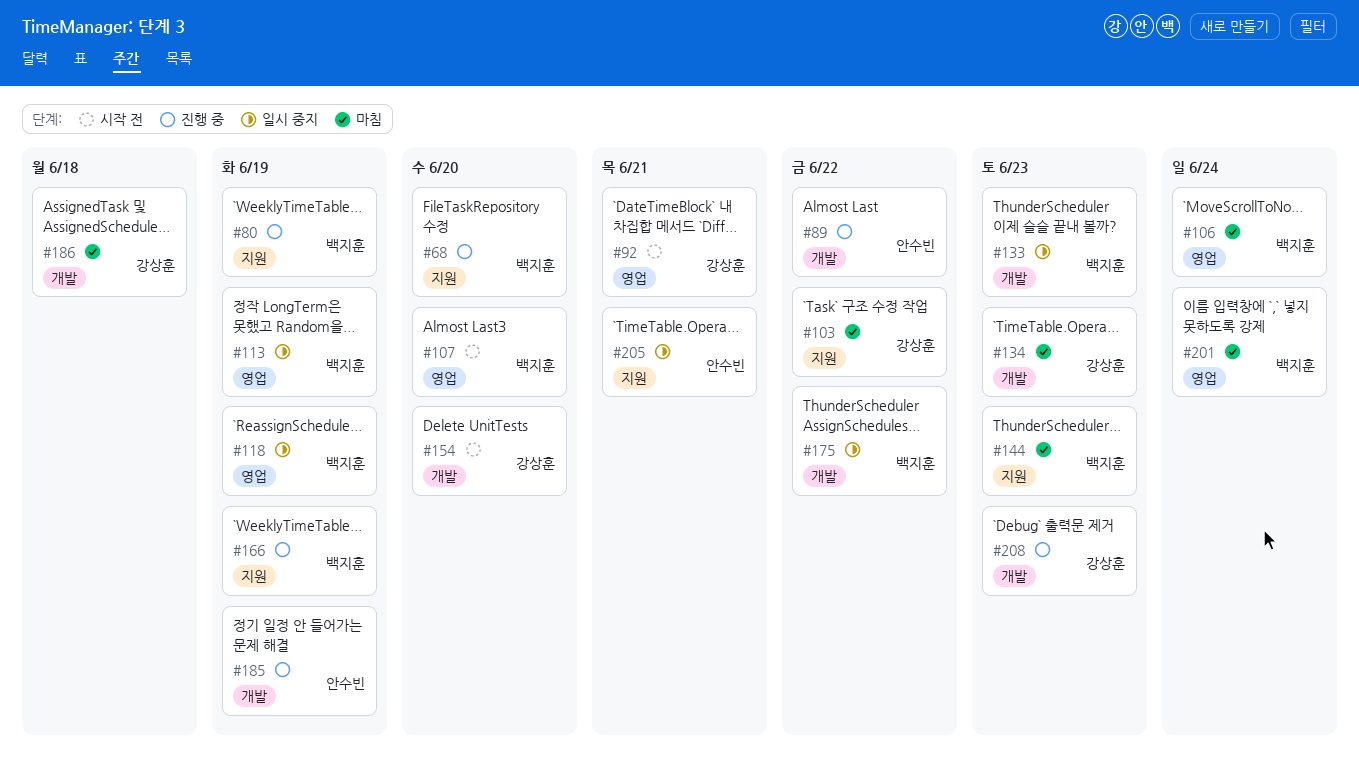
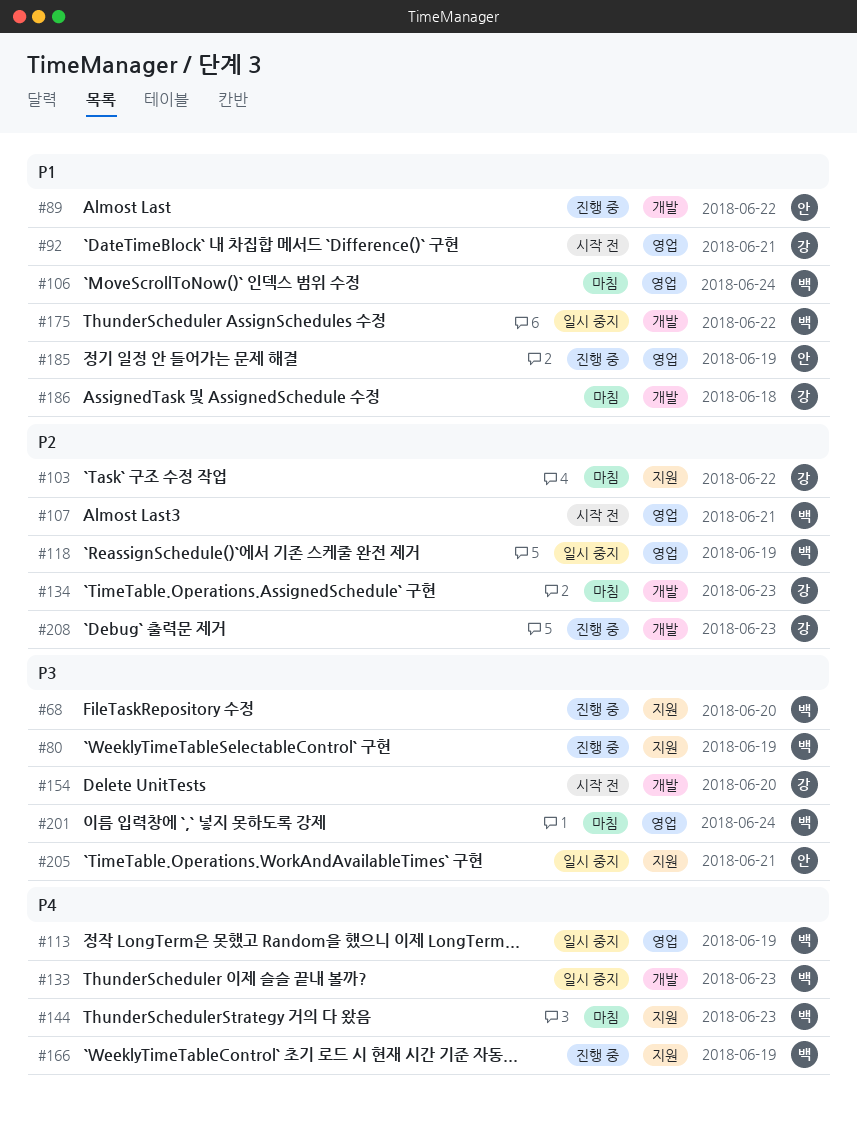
#107, due: Jun 20 -> Jun 21
#185, label: 개발 -> 영업

